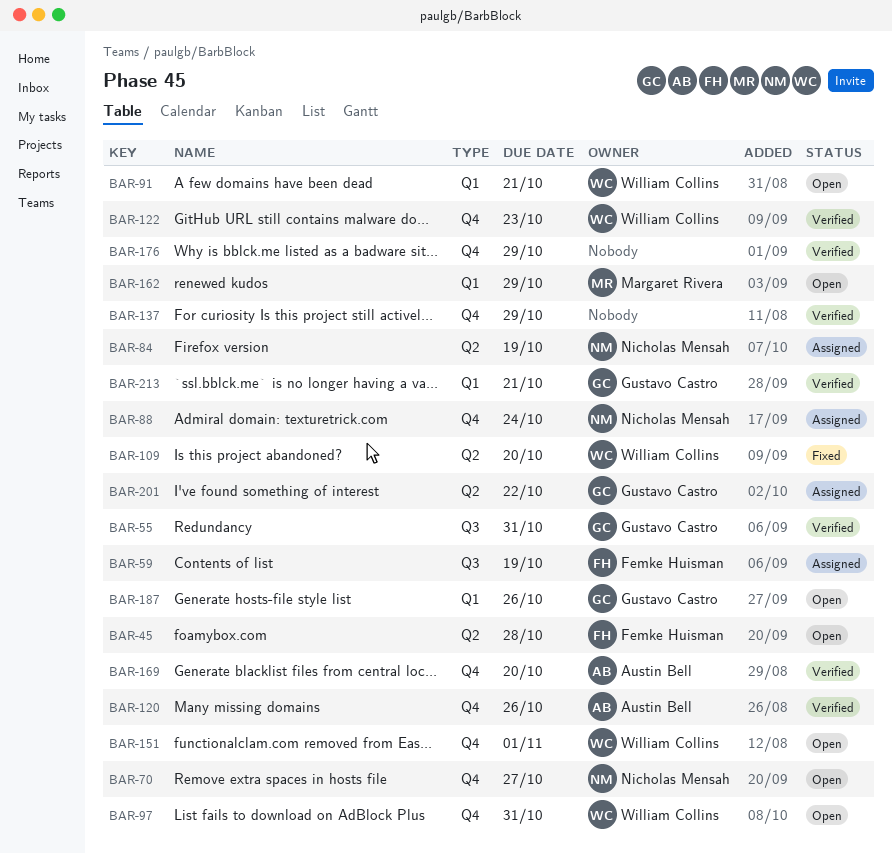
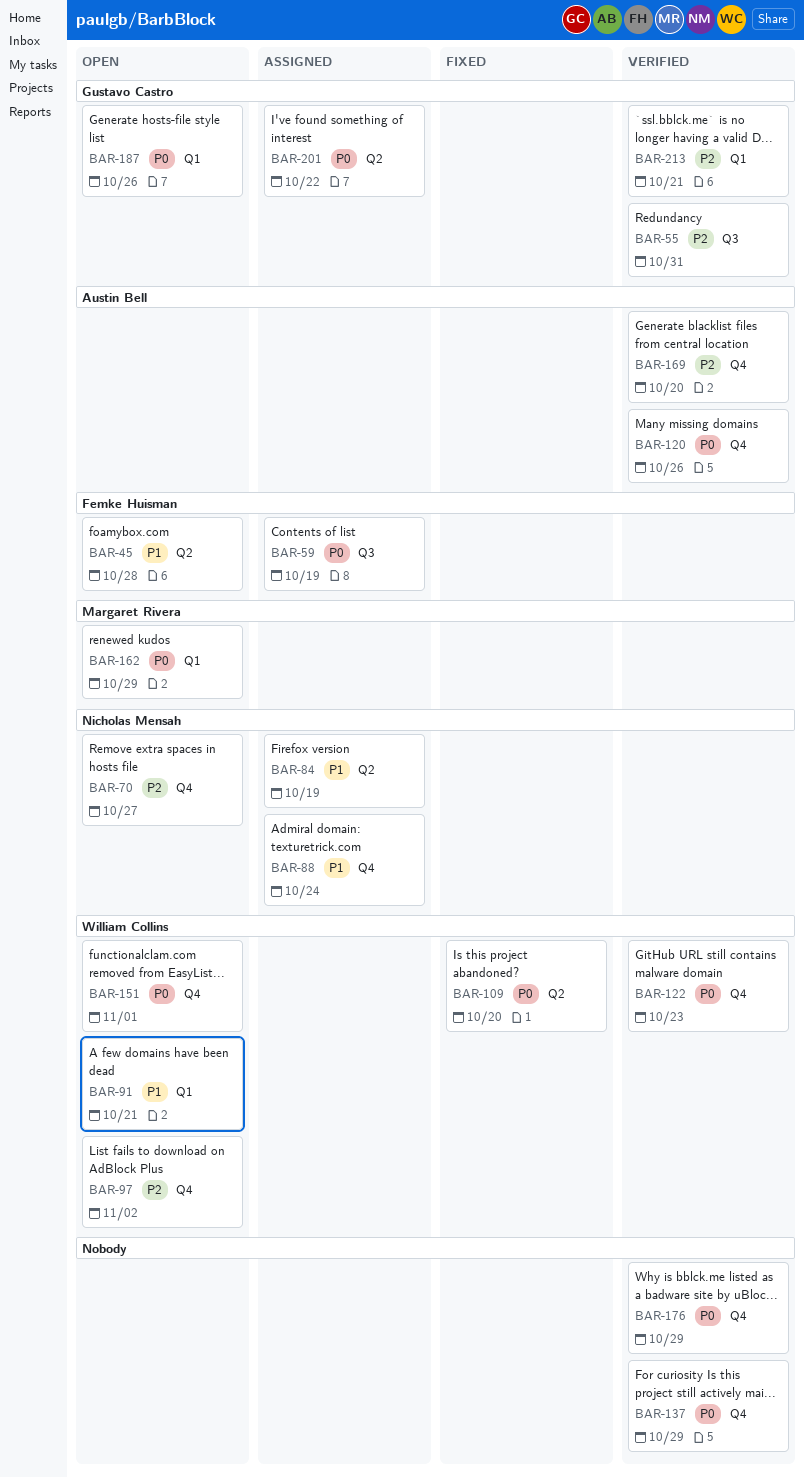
BAR-97, due: Oct 31 -> Nov 2

